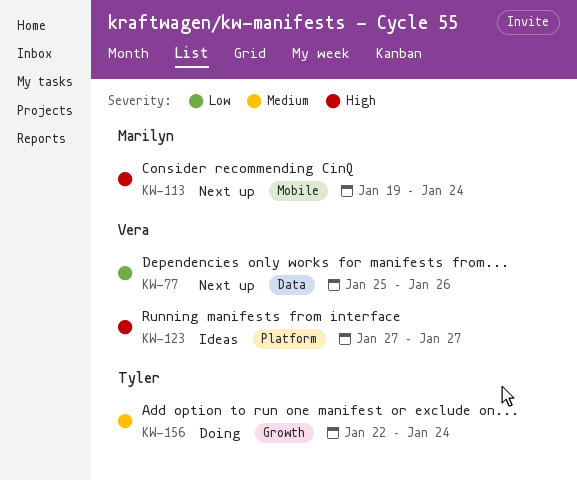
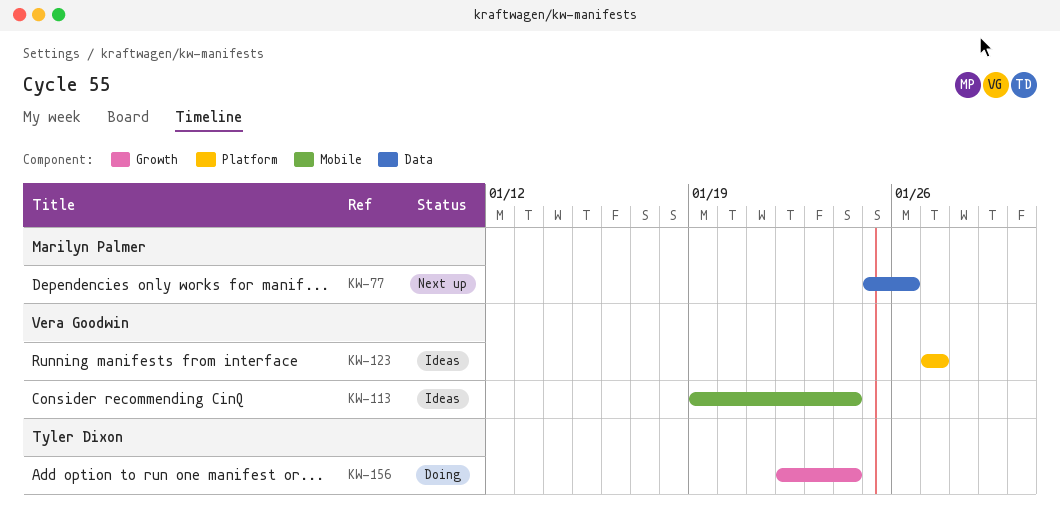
KW-77, owner: Vera Goodwin -> Marilyn Palmer
KW-113, status: Next up -> Ideas
KW-113, owner: Marilyn Palmer -> Vera Goodwin

